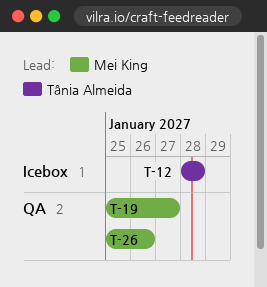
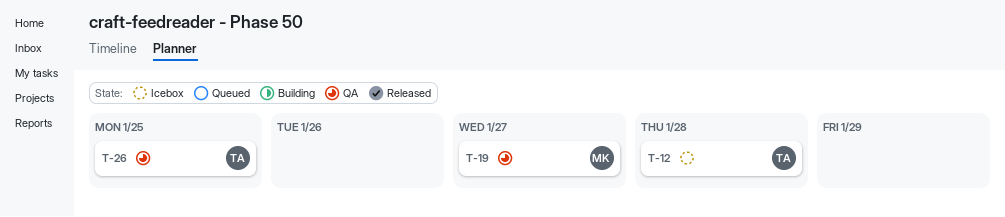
T-26, owner: Mei King -> Tânia Almeida
T-26, due: Jan 26 -> Jan 25

